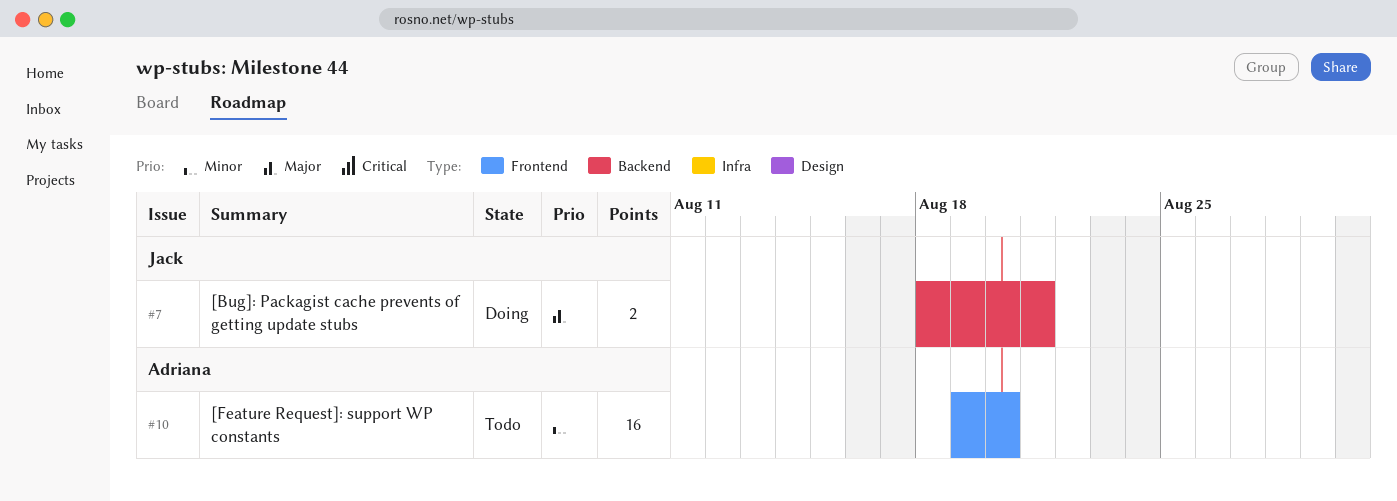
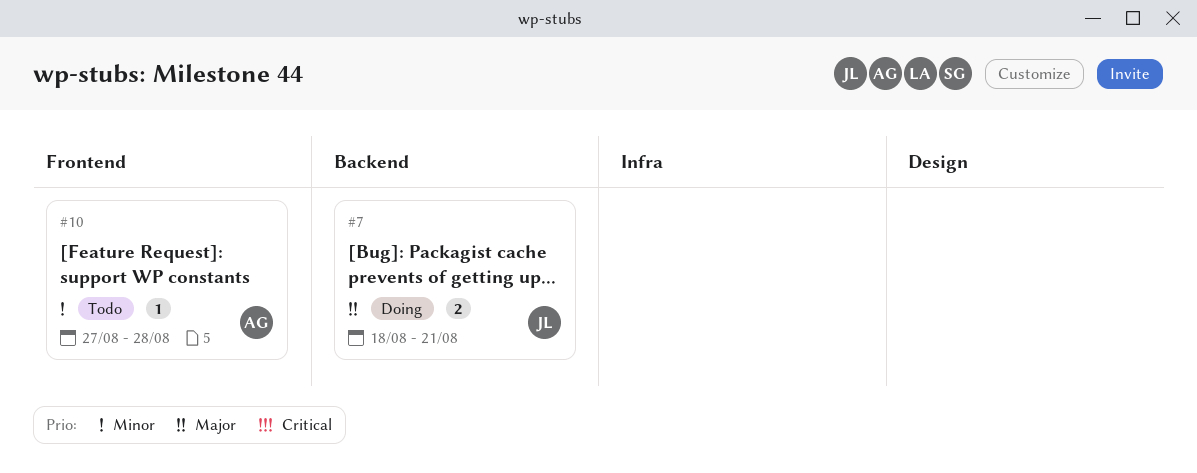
#10, estimate: 16 -> 1
#10, start: Aug 19 -> Aug 27
#10, due: Aug 20 -> Aug 28

